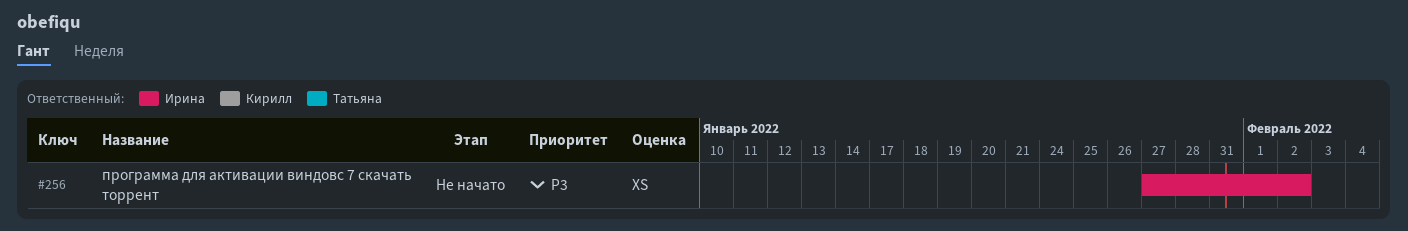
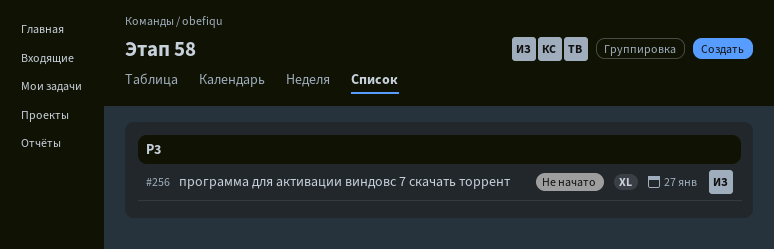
#256, estimate: XS -> XL
#256, due: Feb 2 -> Jan 27

